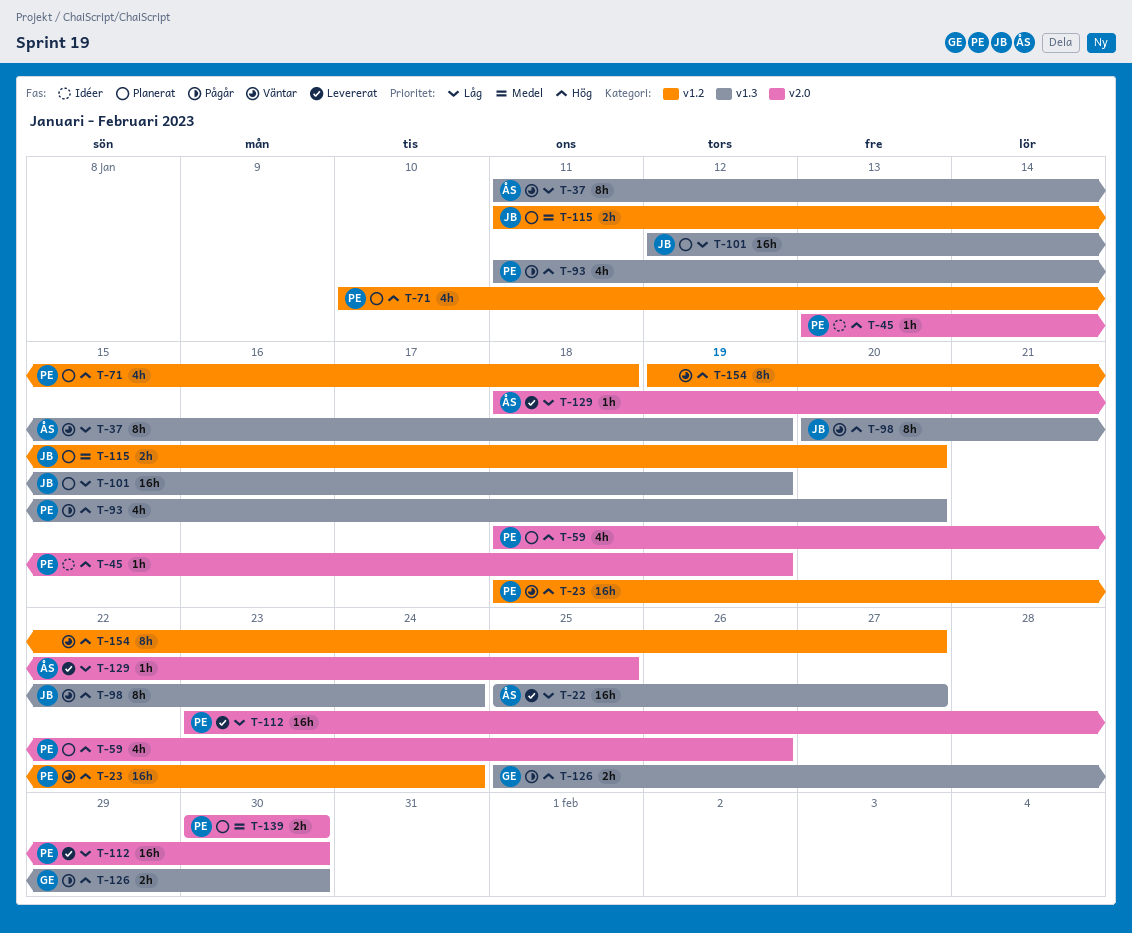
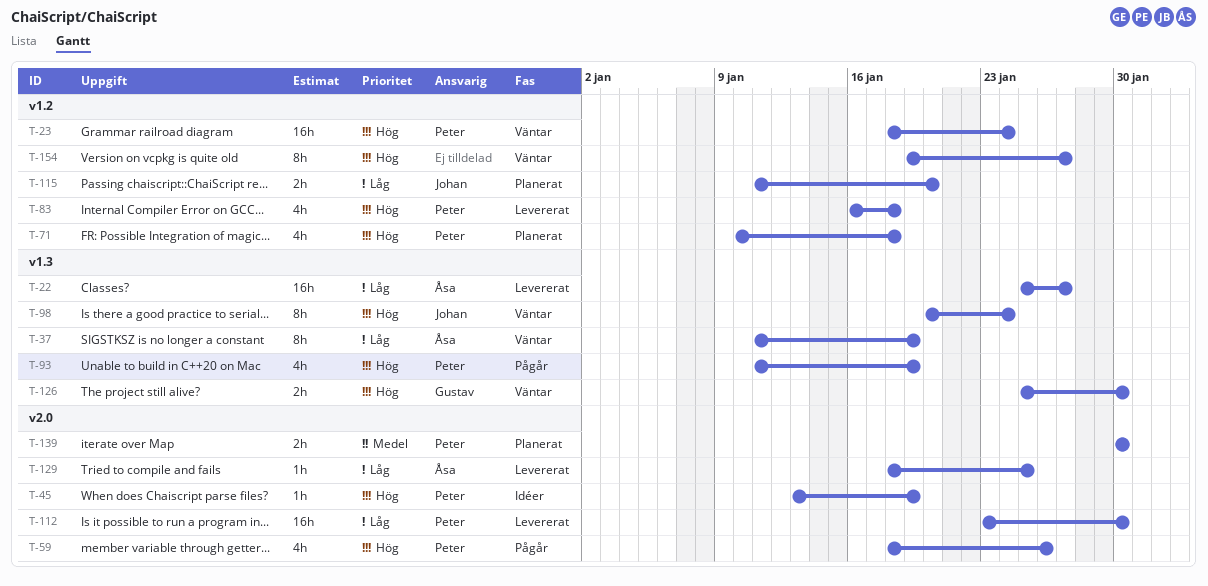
T-59, status: Planerat -> Pågår
T-83: none -> present
T-93, due: Jan 20 -> Jan 19
T-101: present -> none
T-115, priority: Medel -> Låg
T-126, status: Pågår -> Väntar

